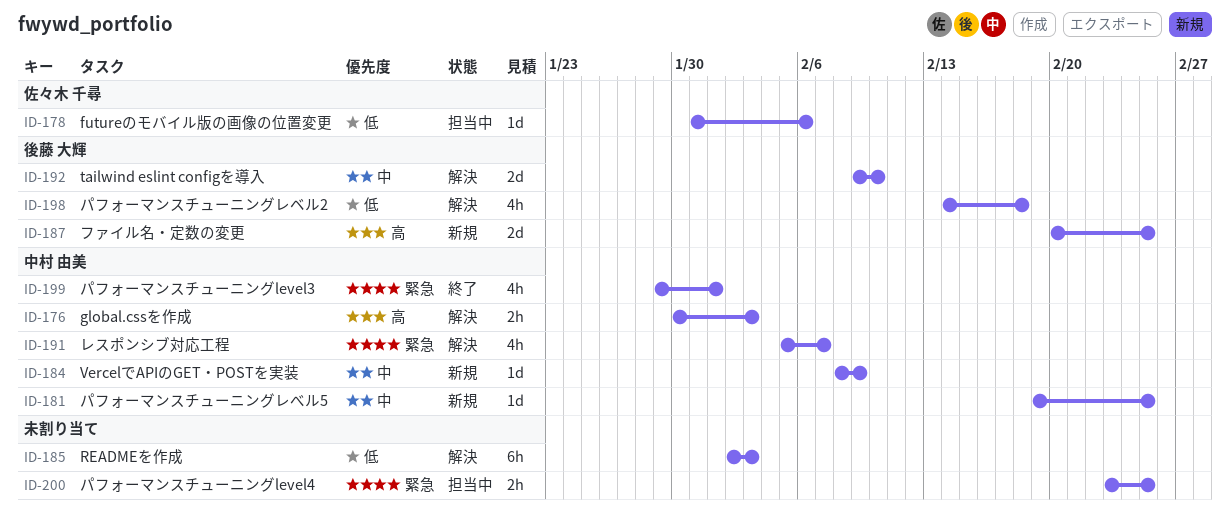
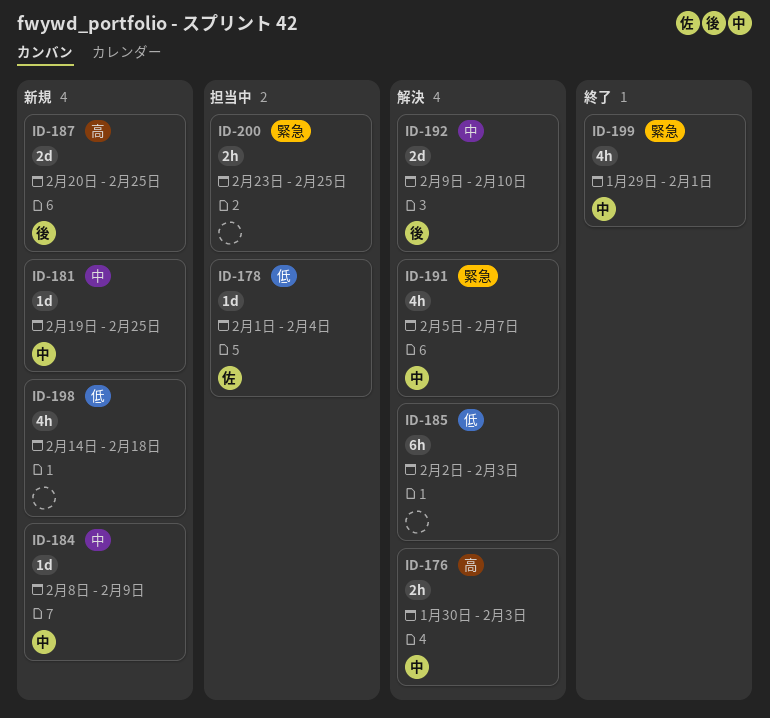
ID-178, start: Jan 31 -> Feb 1
ID-178, due: Feb 6 -> Feb 4
ID-198, status: 解決 -> 新規
ID-198, owner: 後藤 大輝 -> none

